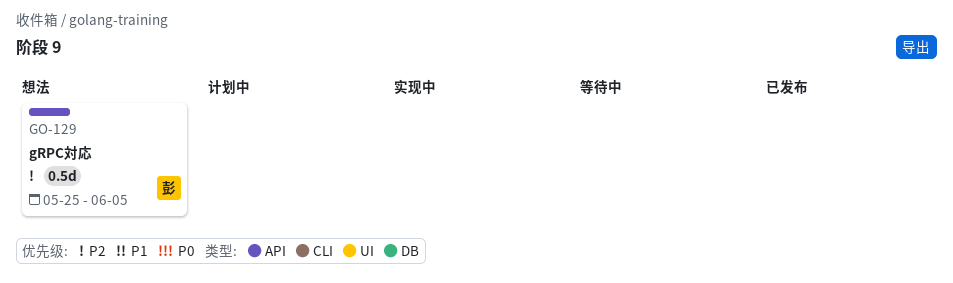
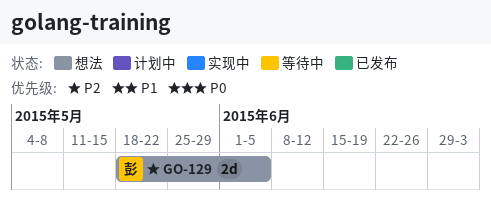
GO-129, estimate: 0.5d -> 2d
GO-129, start: May 25 -> May 18

